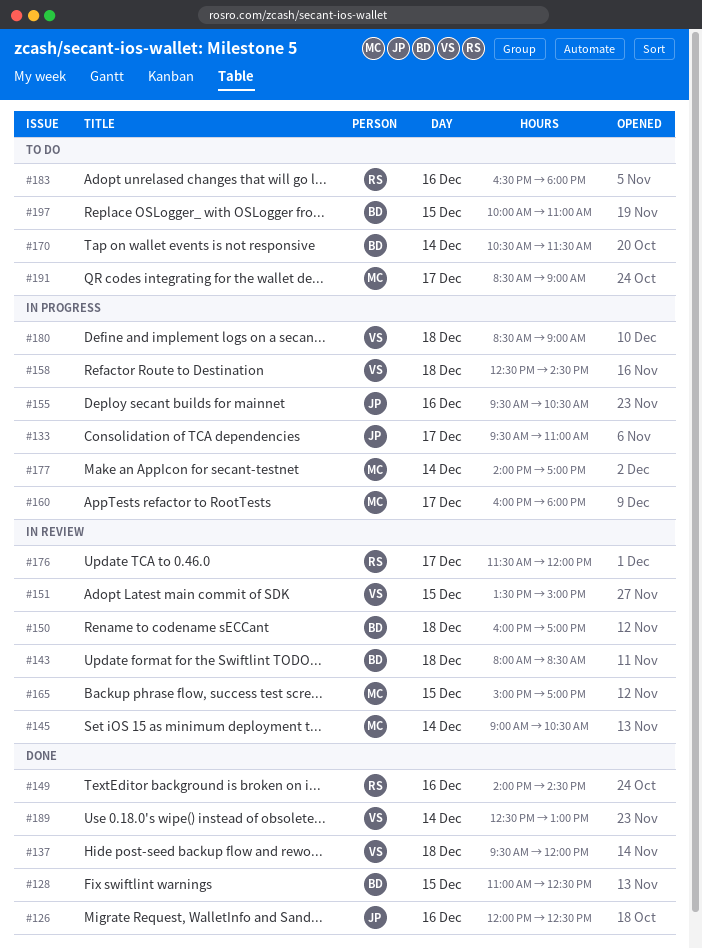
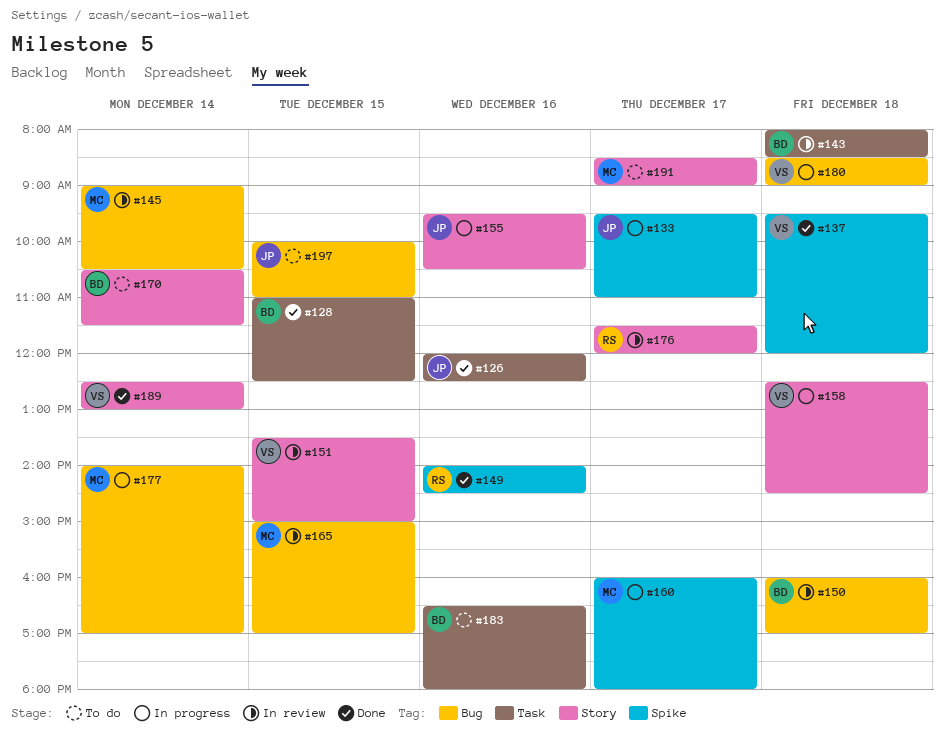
#183, owner: RS -> BD
#197, owner: BD -> JP

